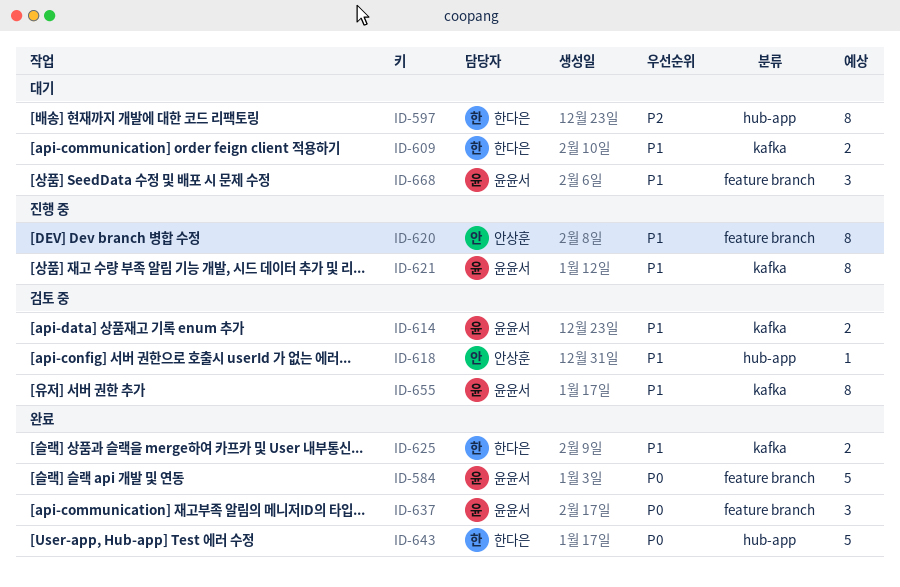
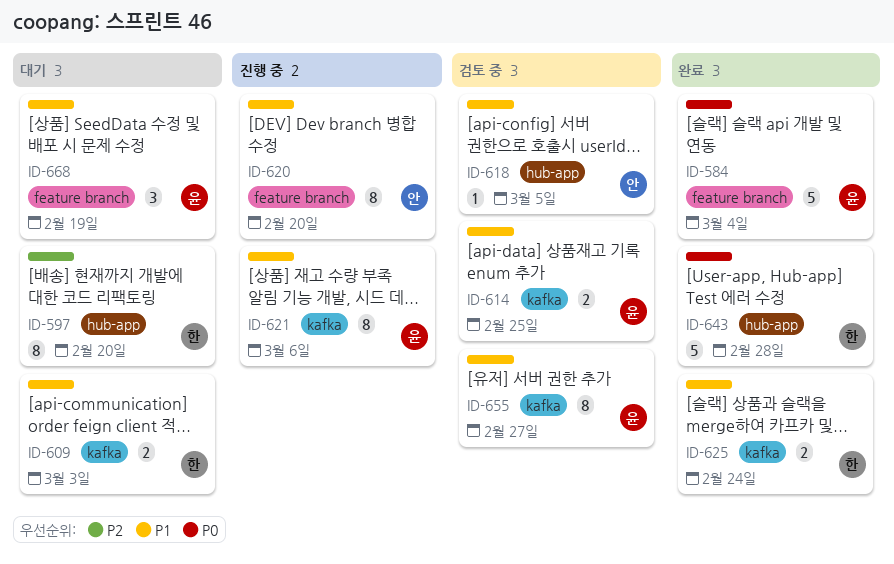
ID-637: present -> none

